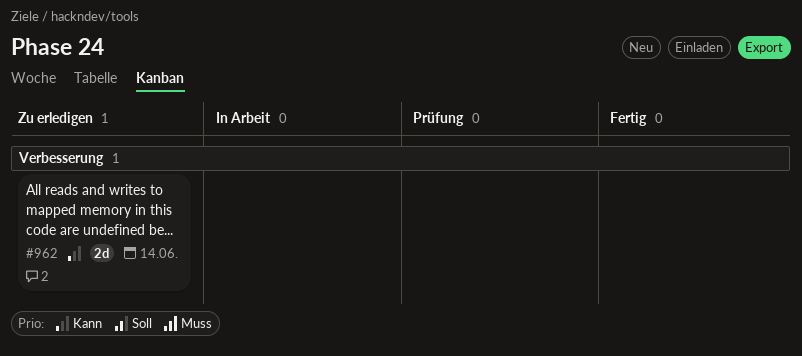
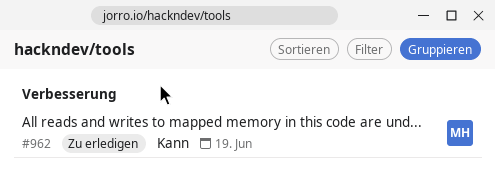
#962, due: Jun 14 -> Jun 19

